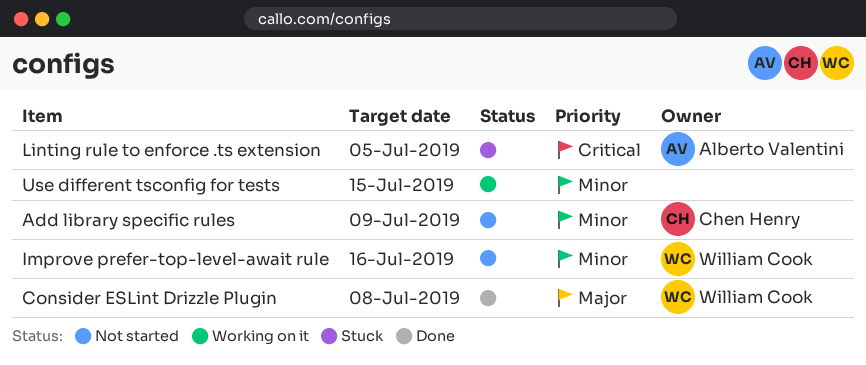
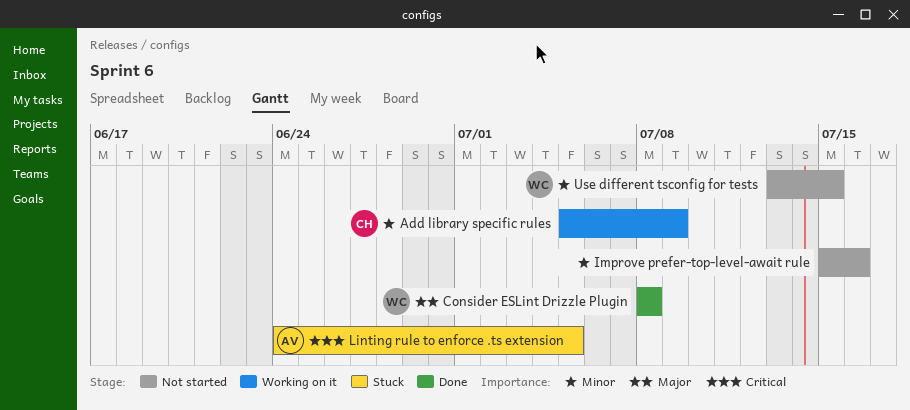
Add library specific rules, status: Not started -> Working on it
Improve prefer-top-level-await rule, owner: William Cook -> none
Use different tsconfig for tests, status: Working on it -> Not started
Use different tsconfig for tests, owner: none -> William Cook

